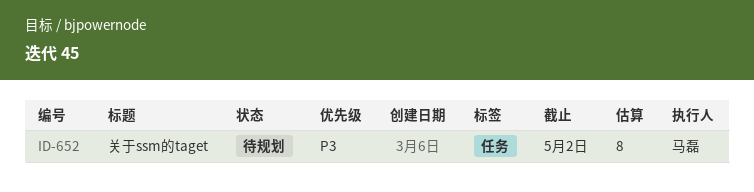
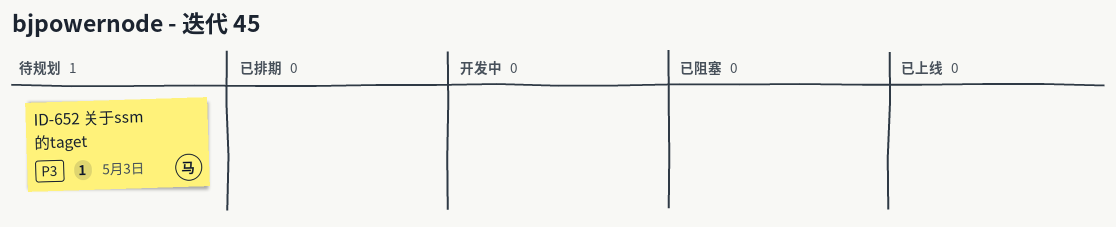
ID-652, estimate: 8 -> 1
ID-652, due: May 2 -> May 3

